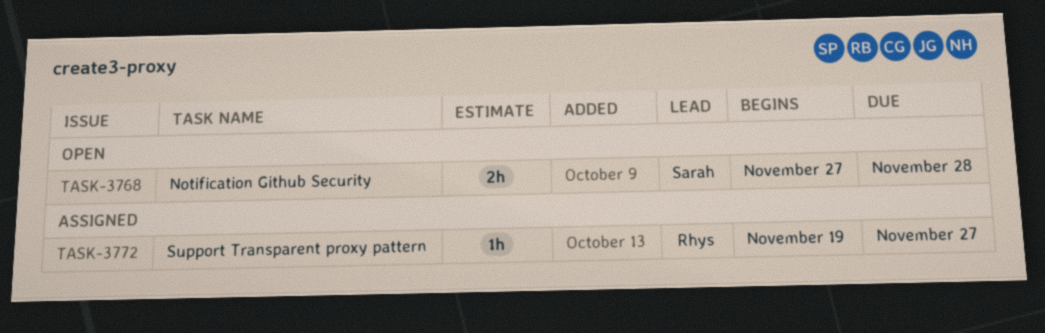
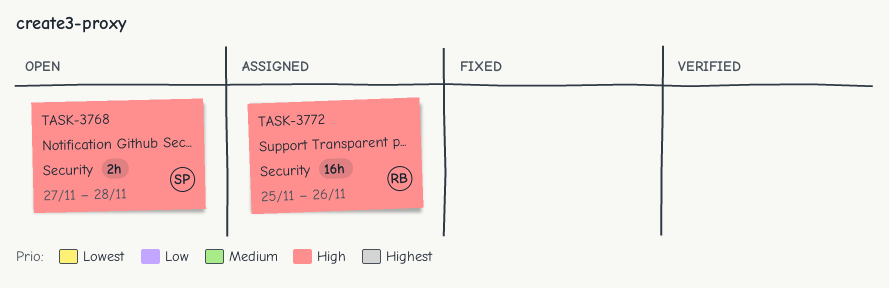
TASK-3772, estimate: 1h -> 16h
TASK-3772, start: Nov 19 -> Nov 25
TASK-3772, due: Nov 27 -> Nov 26

